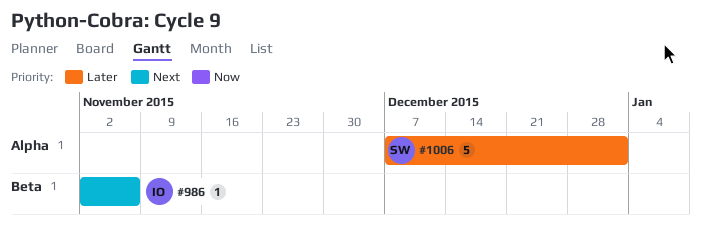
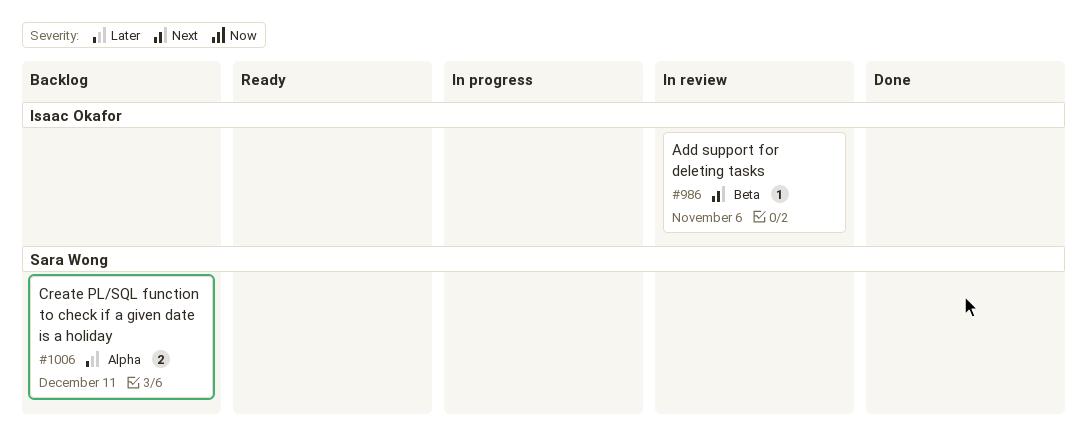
#1006, estimate: 5 -> 2
#1006, due: Jan 1 -> Dec 11

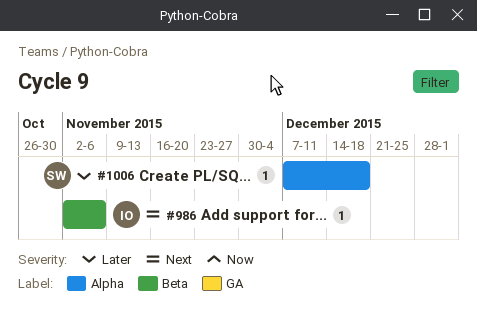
#1006, estimate: 2 -> 1
#1006, due: Dec 11 -> Dec 18

